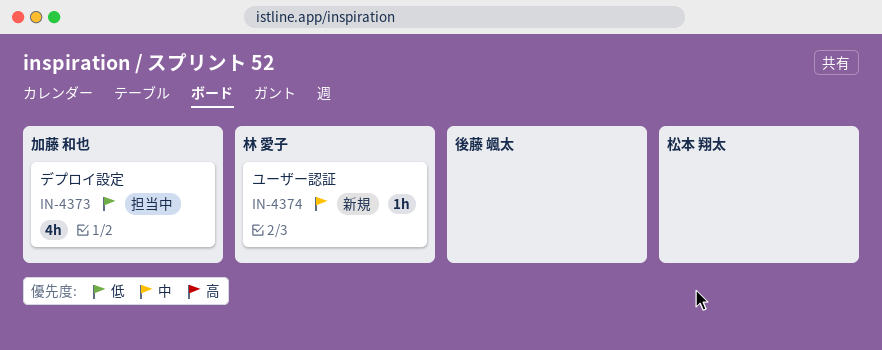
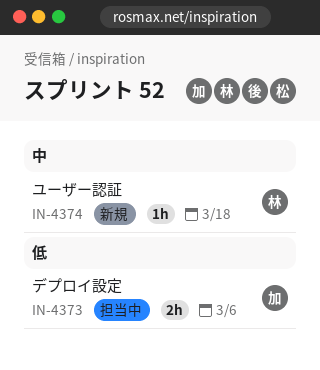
IN-4373, estimate: 4h -> 2h

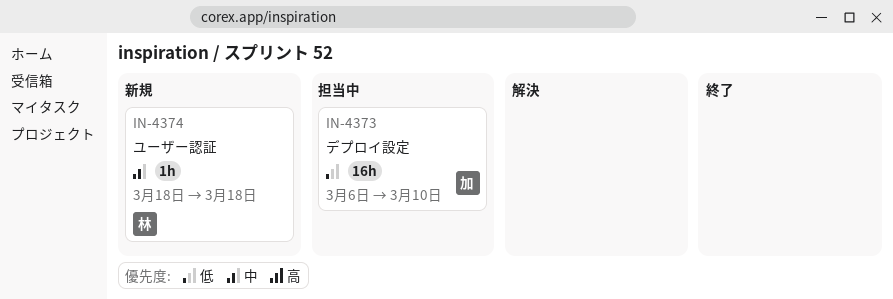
IN-4373, estimate: 2h -> 16h
IN-4373, due: Mar 6 -> Mar 10

